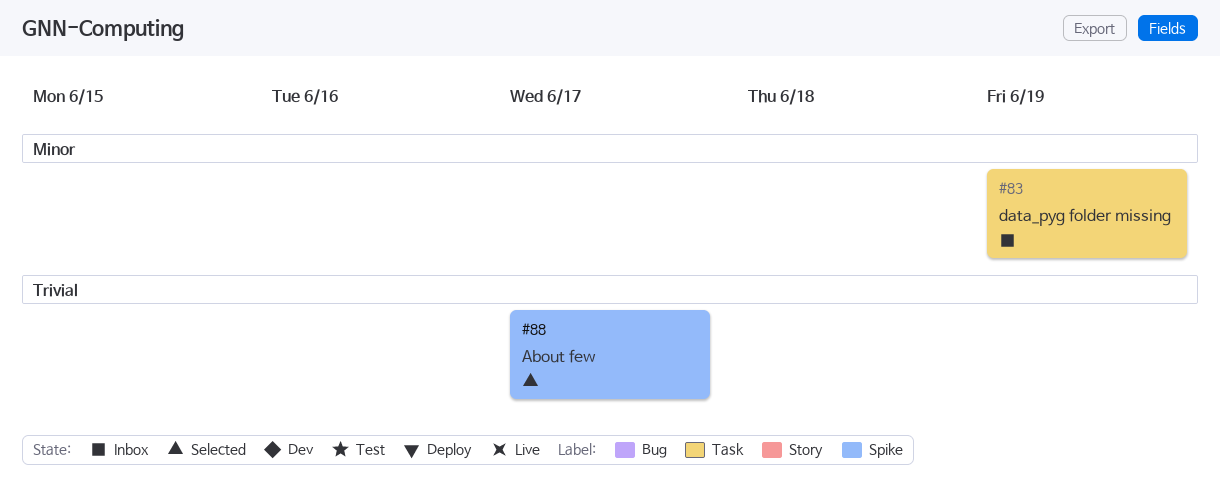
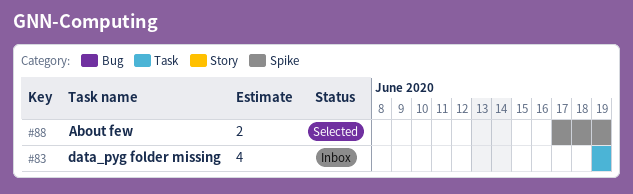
#88, due: Jun 17 -> Jun 19

